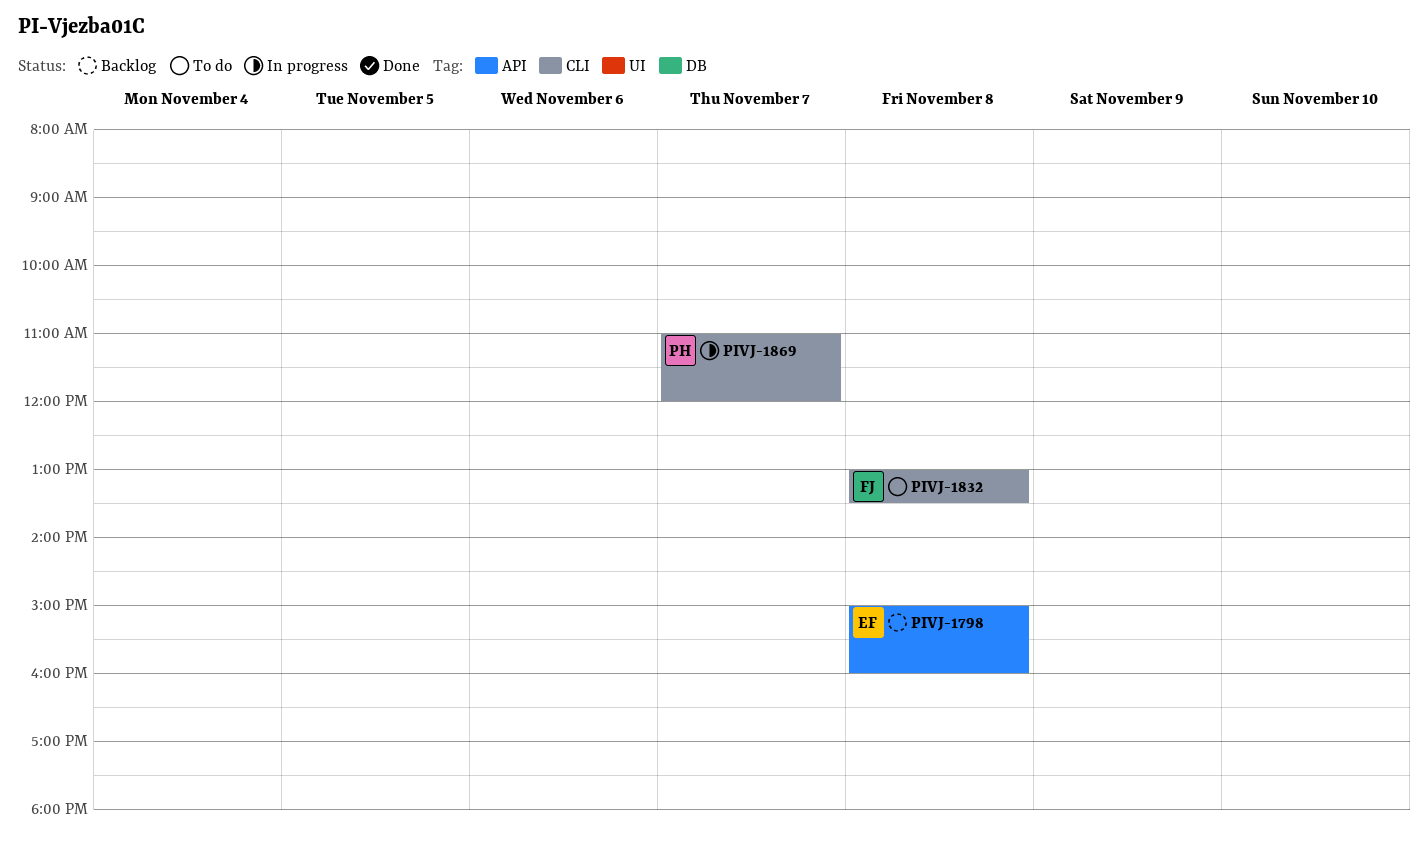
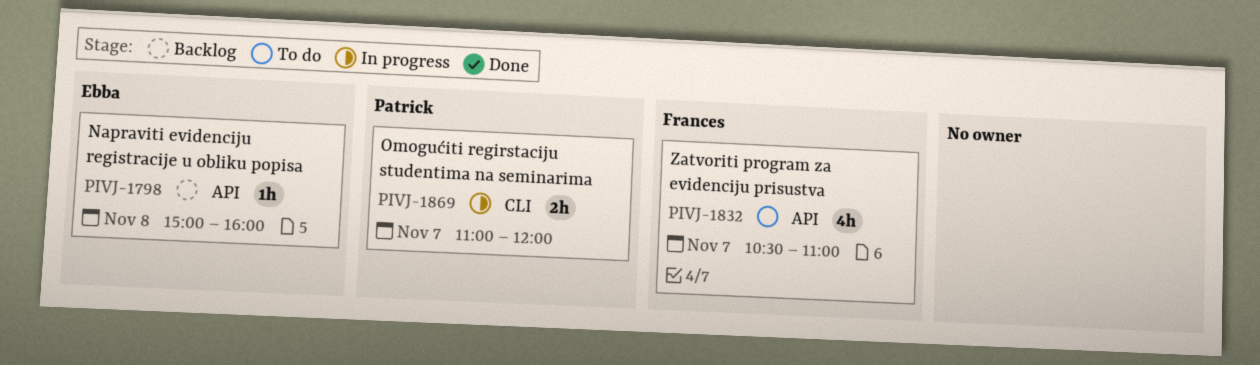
PIVJ-1832, label: CLI -> API
PIVJ-1832, day: Nov 8 -> Nov 7
PIVJ-1832, begins: 13:00 -> 10:30
PIVJ-1832, ends: 13:30 -> 11:00

